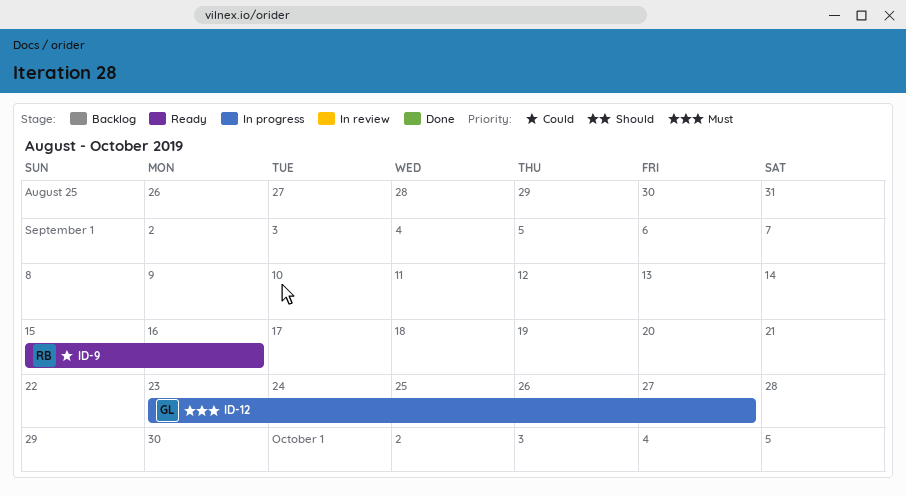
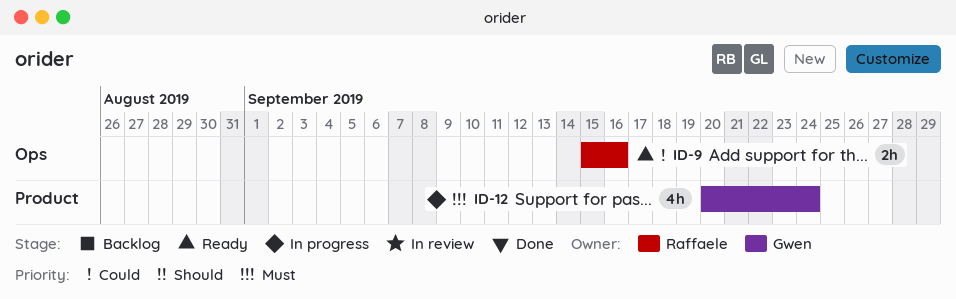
ID-12, start: Sep 23 -> Sep 20
ID-12, due: Sep 27 -> Sep 24

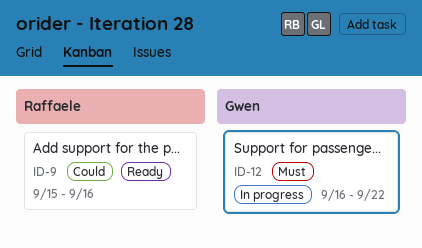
ID-12, start: Sep 20 -> Sep 16
ID-12, due: Sep 24 -> Sep 22

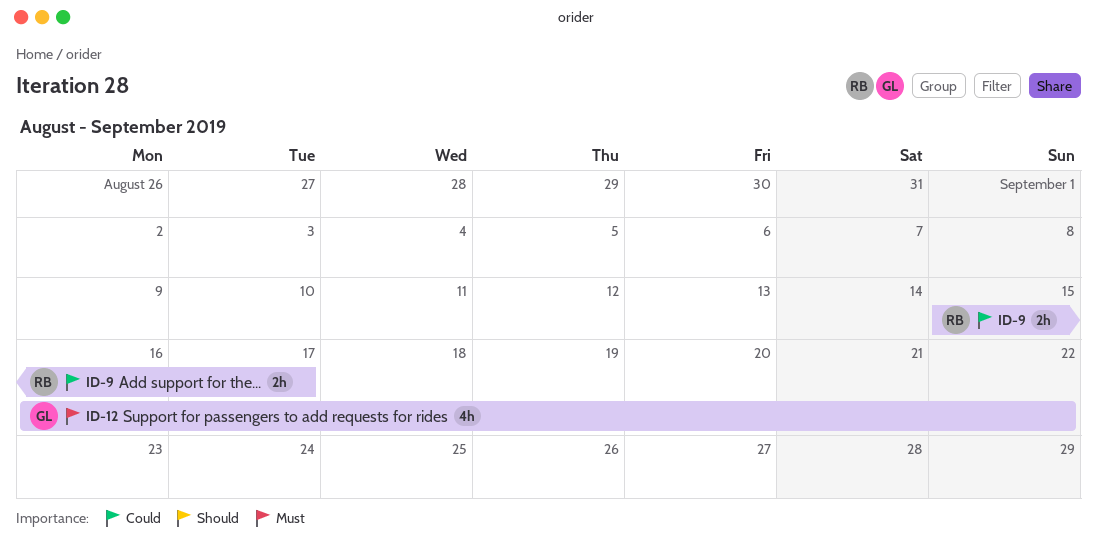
ID-9, due: Sep 16 -> Sep 17

